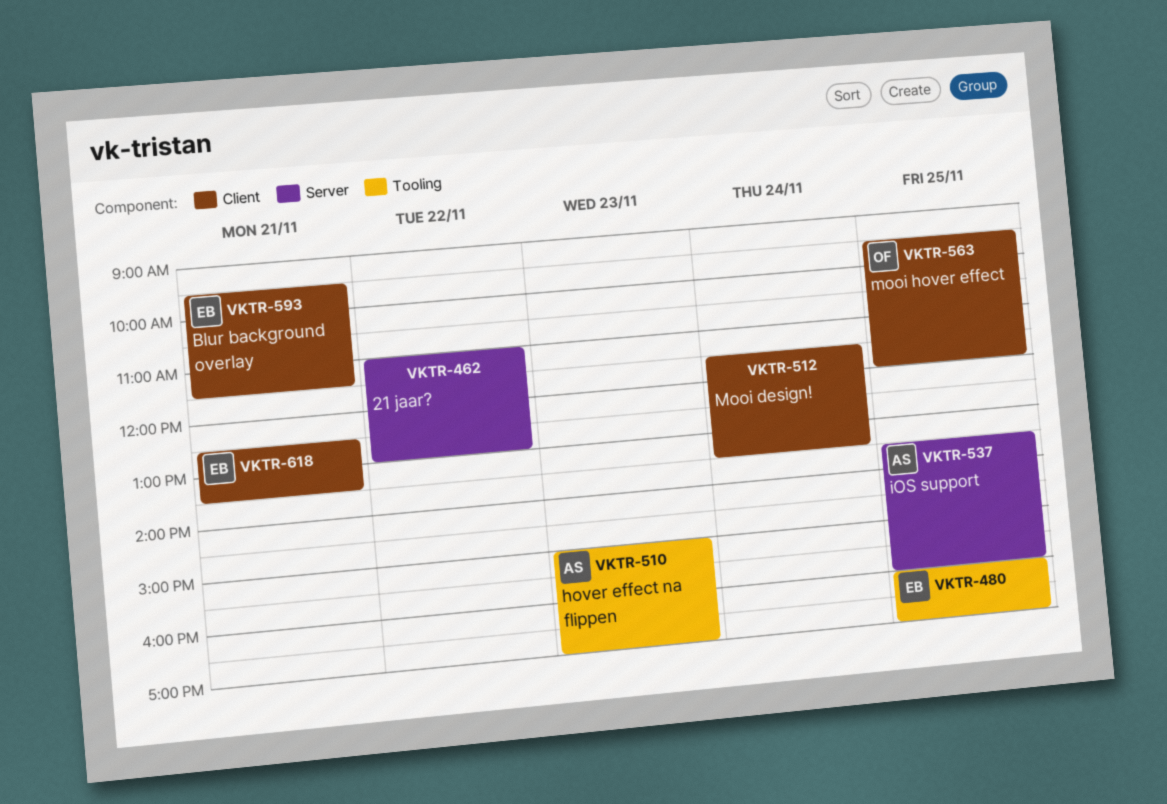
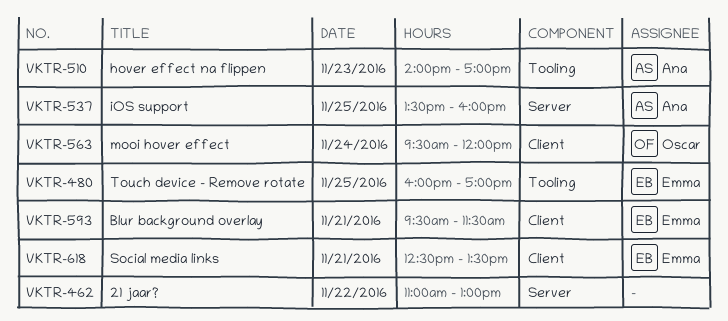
VKTR-510, begins: 15:00 -> 14:00
VKTR-512: present -> none
VKTR-563, day: Nov 25 -> Nov 24

